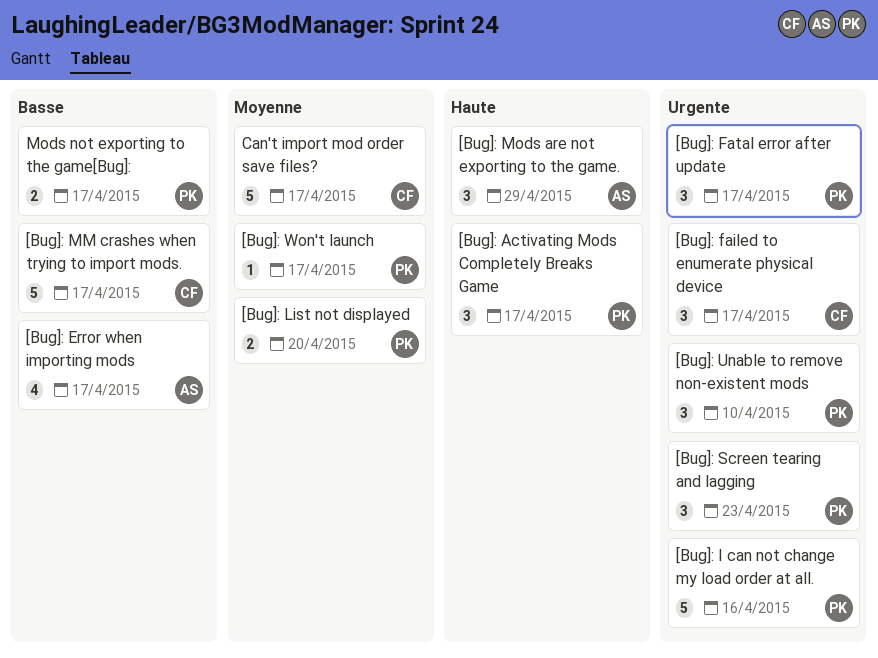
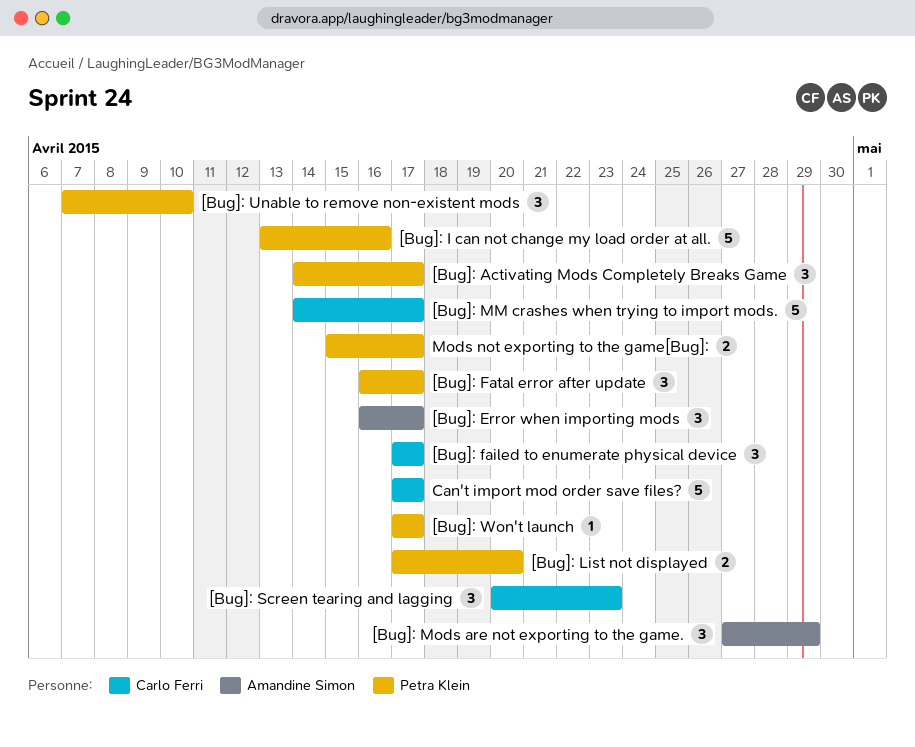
[Bug]: Error when importing mods, estimate: 4 -> 3
[Bug]: Screen tearing and lagging, owner: Petra Klein -> Carlo Ferri

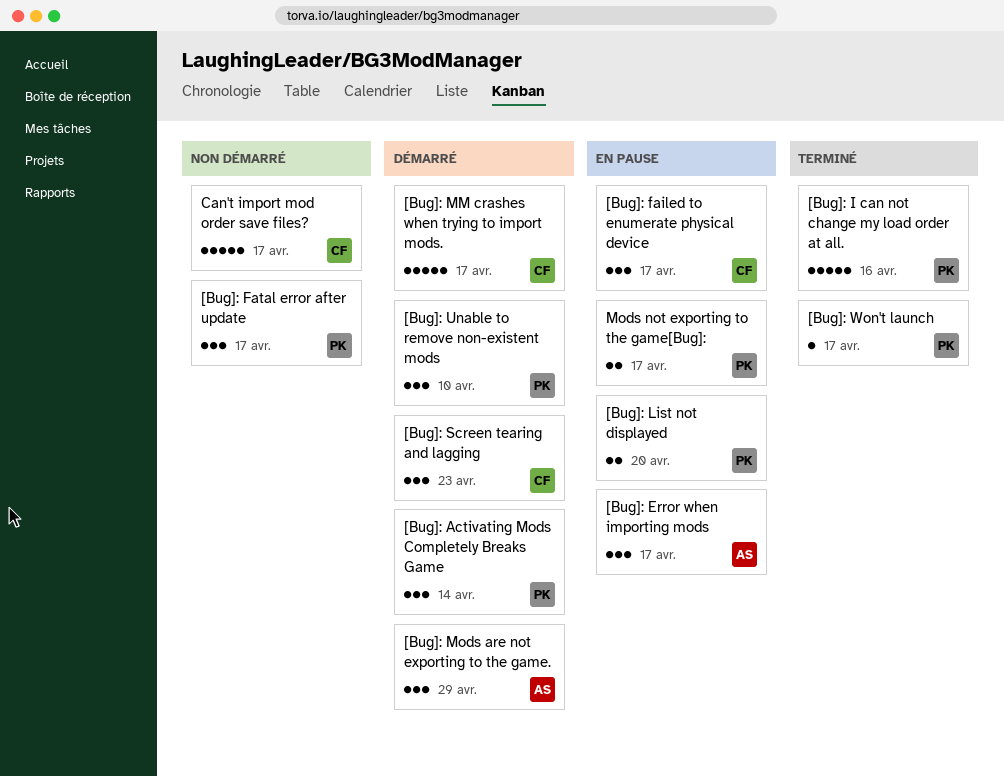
[Bug]: Activating Mods Completely Breaks Game, due: Apr 17 -> Apr 14

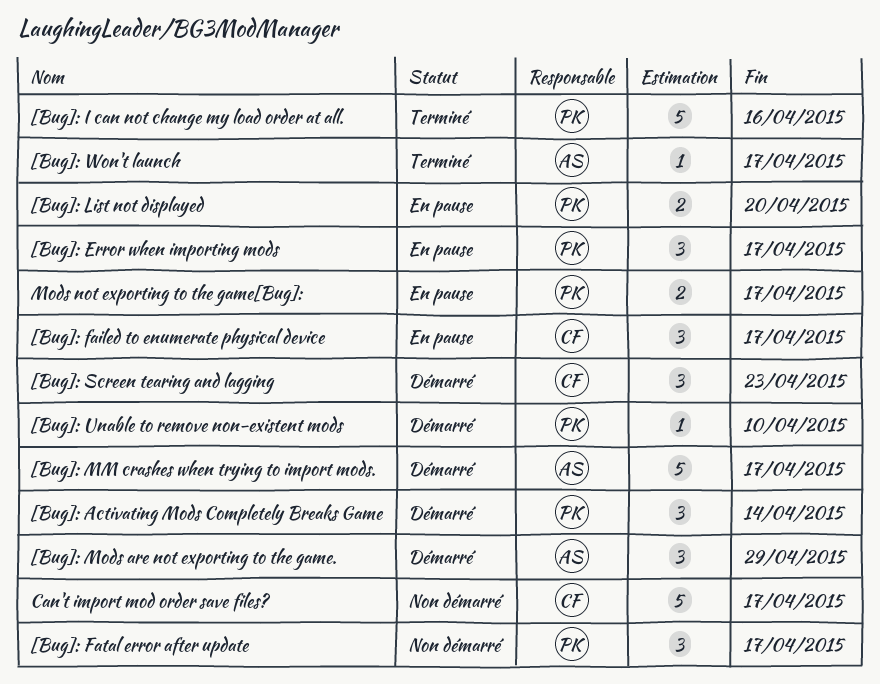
[Bug]: Error when importing mods, owner: AS -> PK
[Bug]: MM crashes when trying to import mods., owner: CF -> AS
[Bug]: Unable to remove non-existent mods, estimate: 3 -> 1
[Bug]: Won't launch, owner: PK -> AS

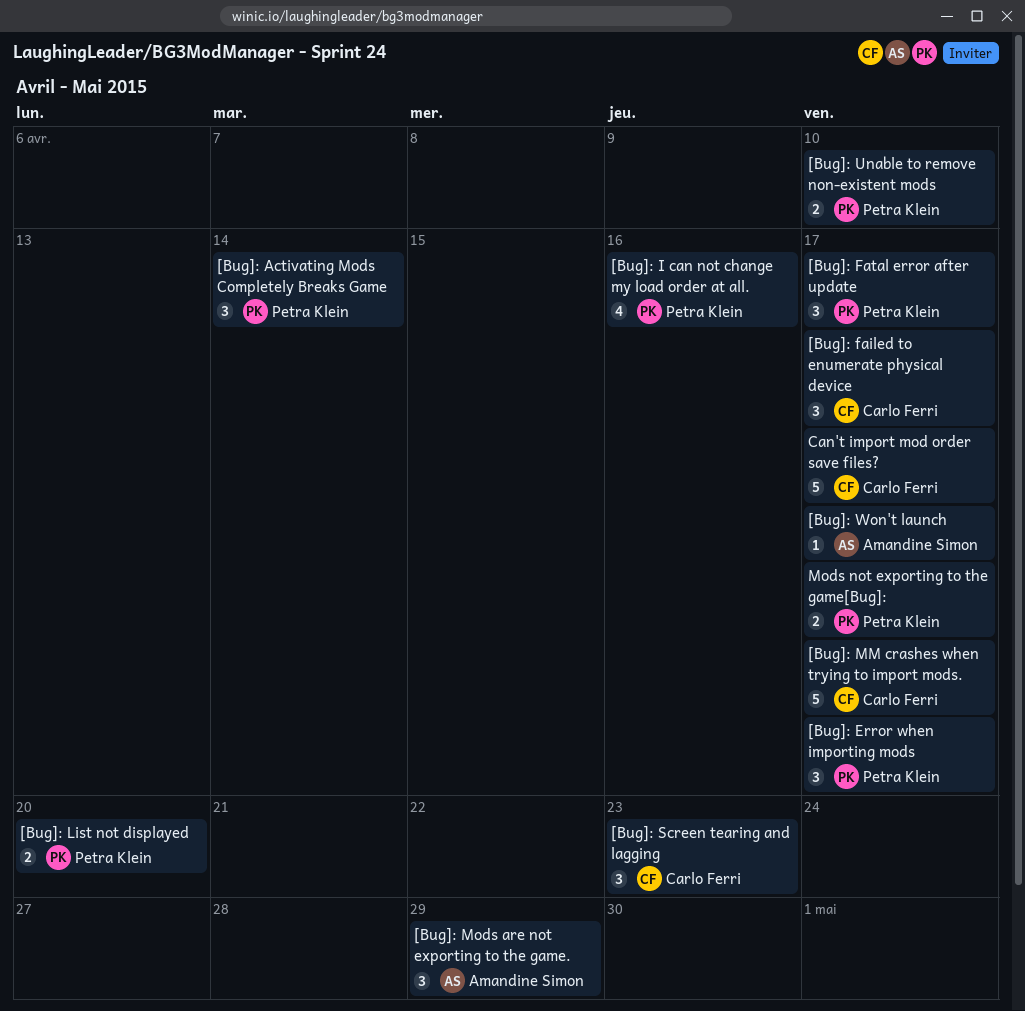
[Bug]: I can not change my load order at all., estimate: 5 -> 4
[Bug]: MM crashes when trying to import mods., owner: Amandine Simon -> Carlo Ferri
[Bug]: Unable to remove non-existent mods, estimate: 1 -> 2

